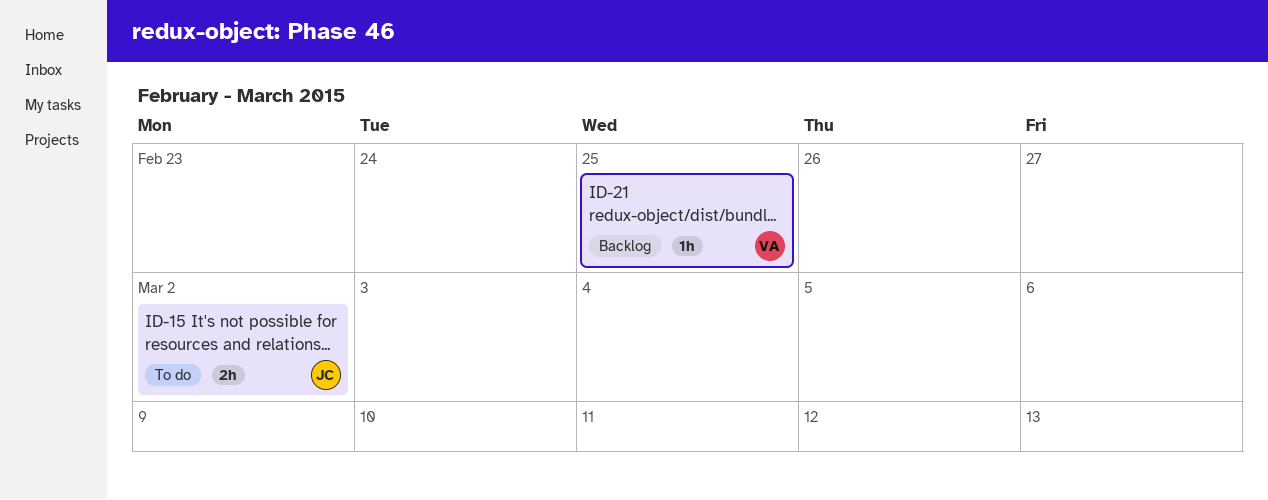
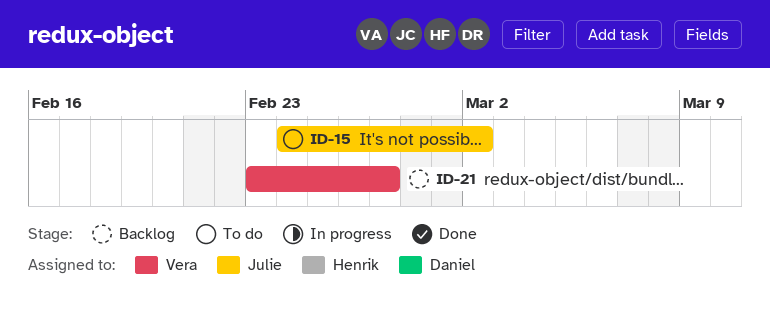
ID-21, due: Feb 25 -> Feb 27

